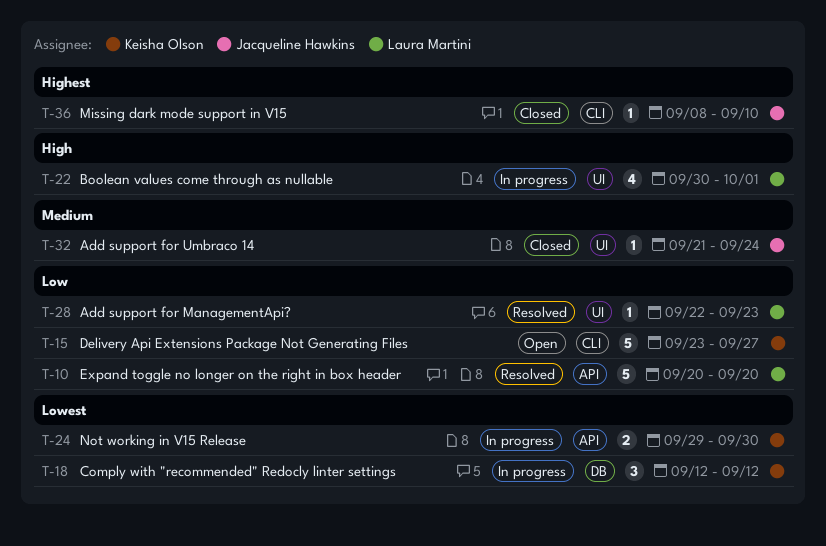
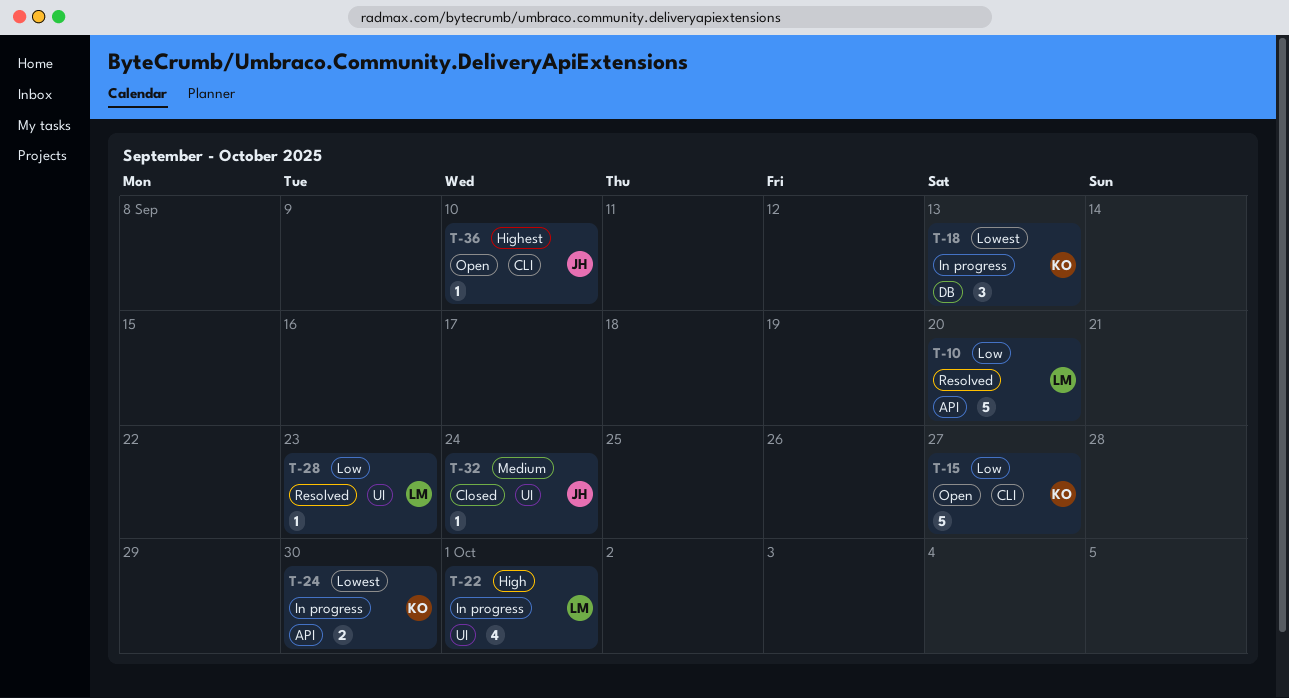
T-18, due: Sep 12 -> Sep 13
T-36, status: Closed -> Open

